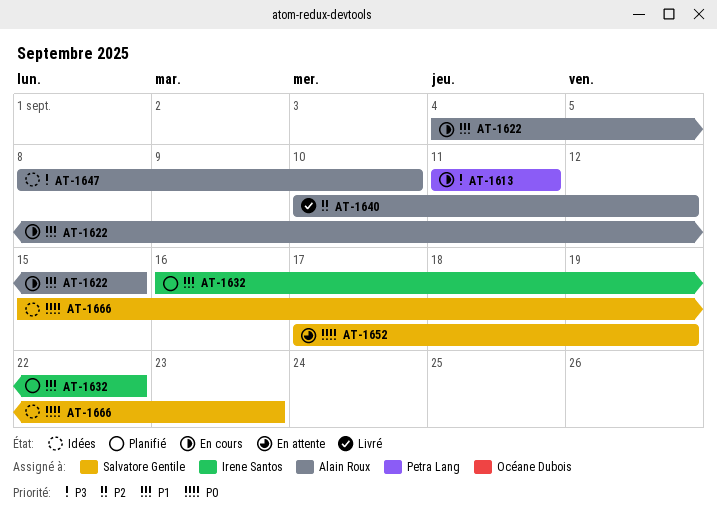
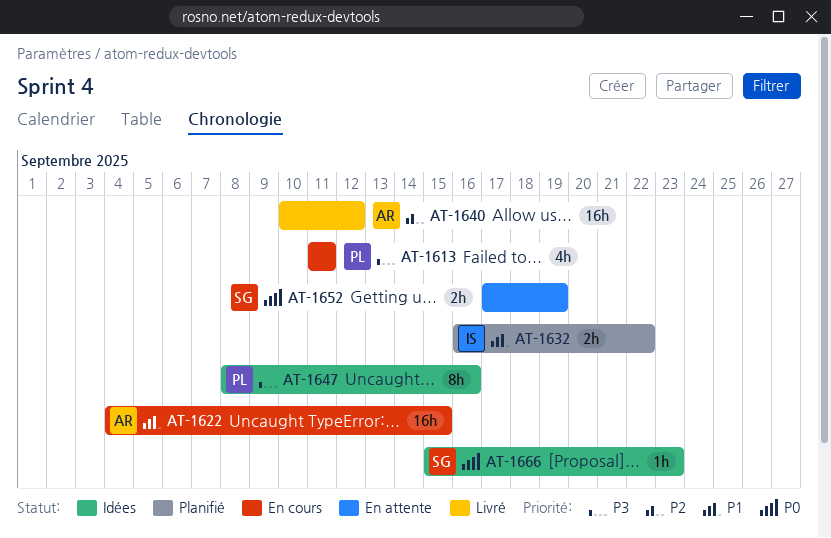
AT-1647, owner: Alain Roux -> Petra Lang
AT-1647, due: Sep 10 -> Sep 16

